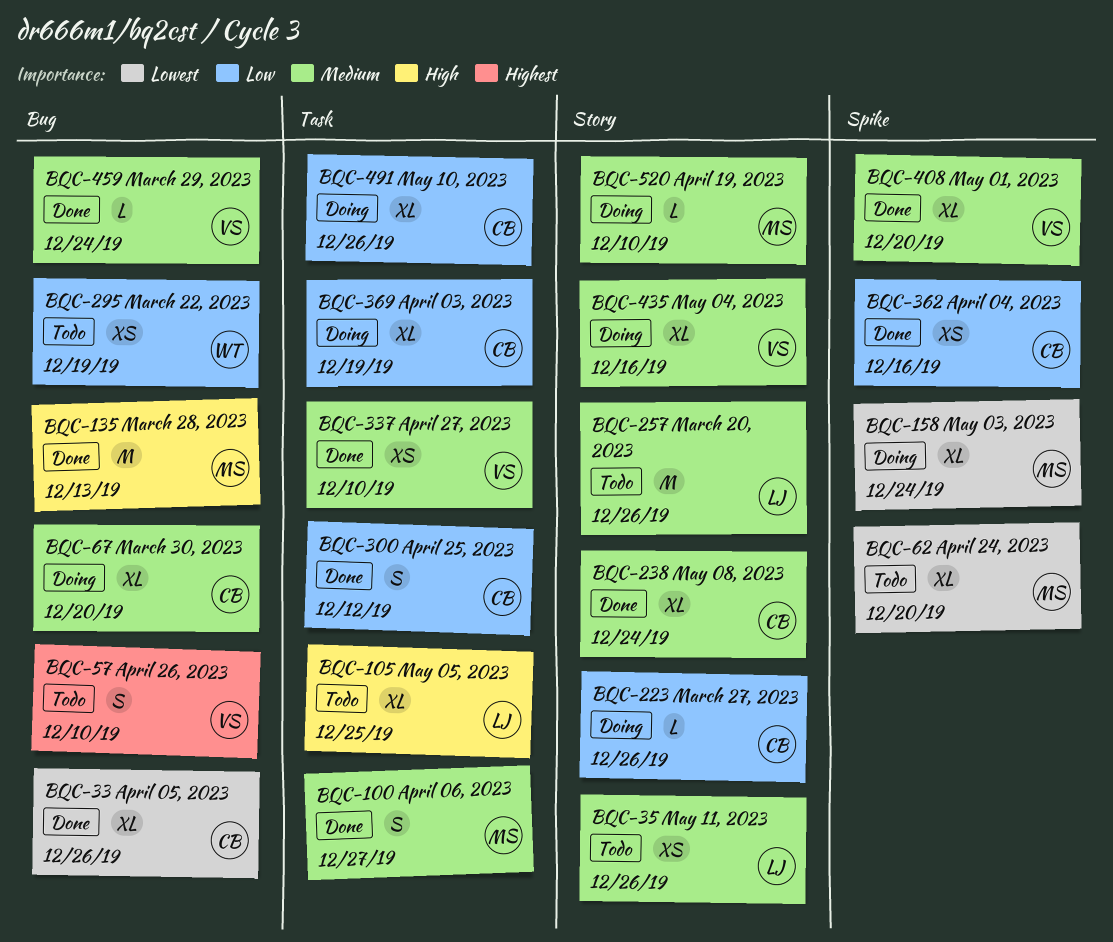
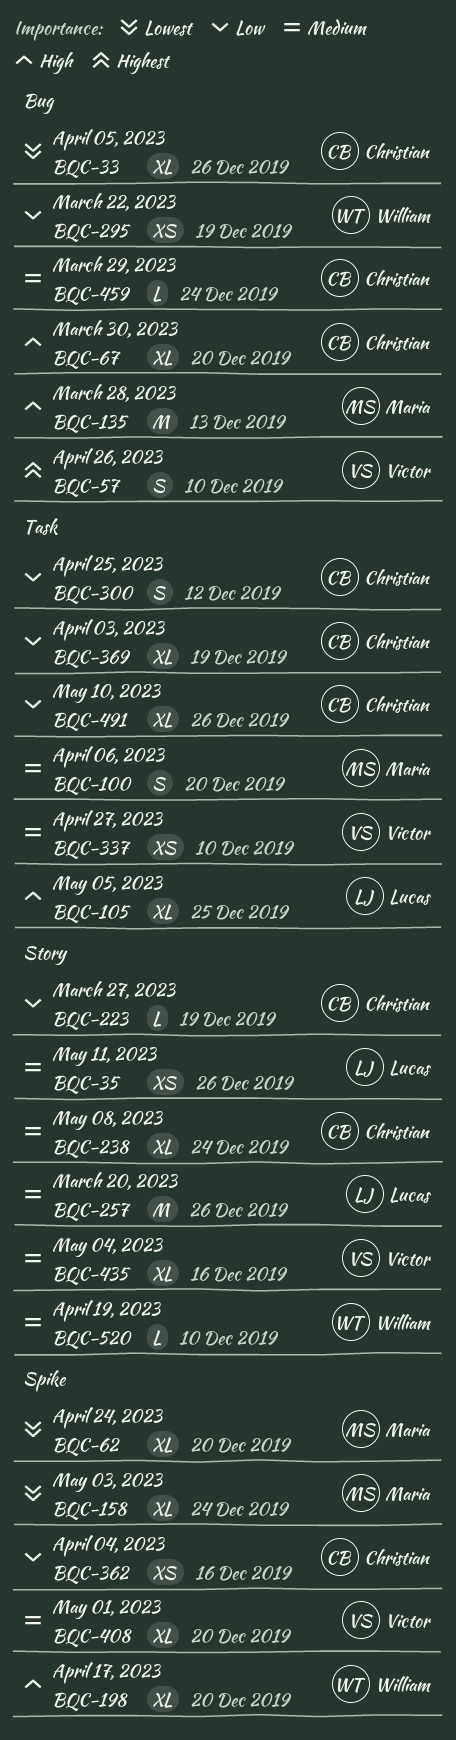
BQC-67, priority: Medium -> High
BQC-100, due: Dec 27 -> Dec 20
BQC-198: none -> present
BQC-223, due: Dec 26 -> Dec 19
BQC-459, owner: Victor -> Christian
BQC-520, owner: Maria -> William

